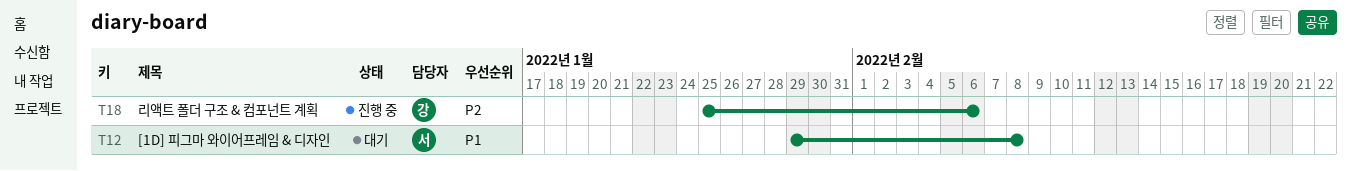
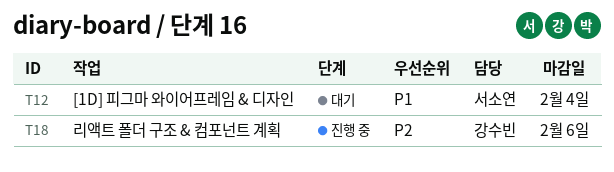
T12, due: Feb 8 -> Feb 4

